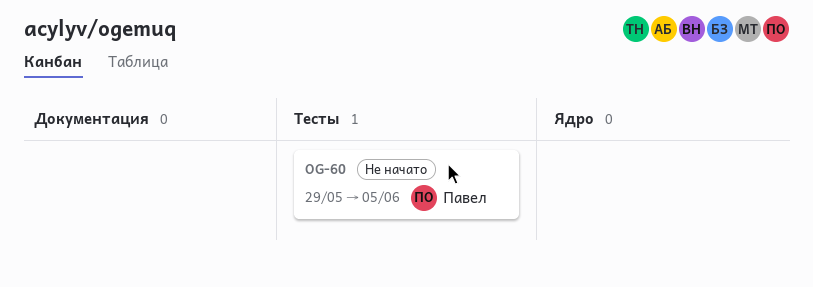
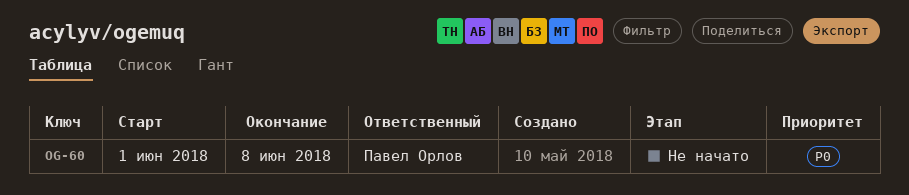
OG-60, start: May 29 -> Jun 1
OG-60, due: Jun 5 -> Jun 8

